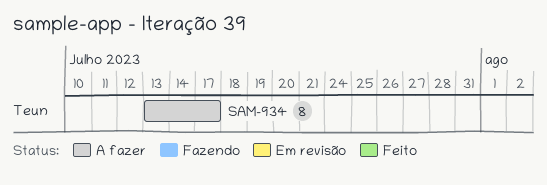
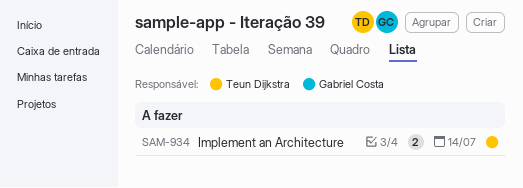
SAM-934, estimate: 8 -> 2
SAM-934, due: Jul 17 -> Jul 14

